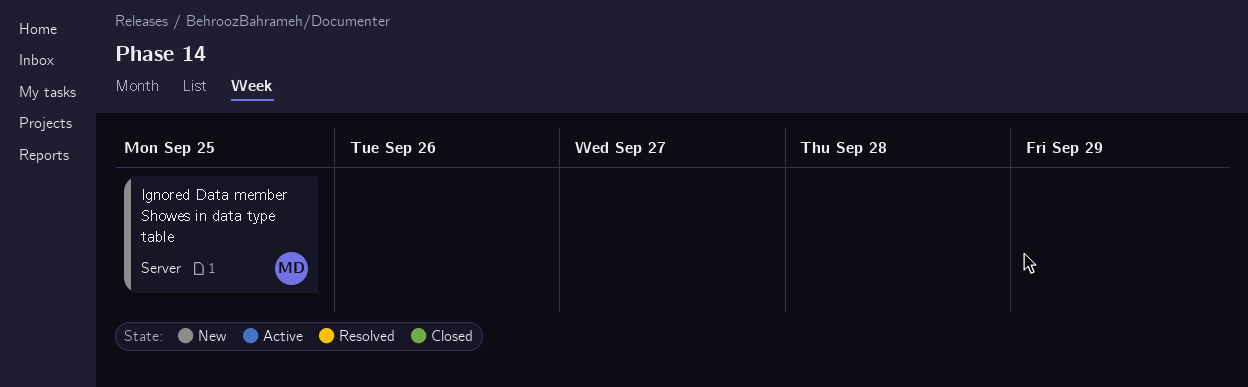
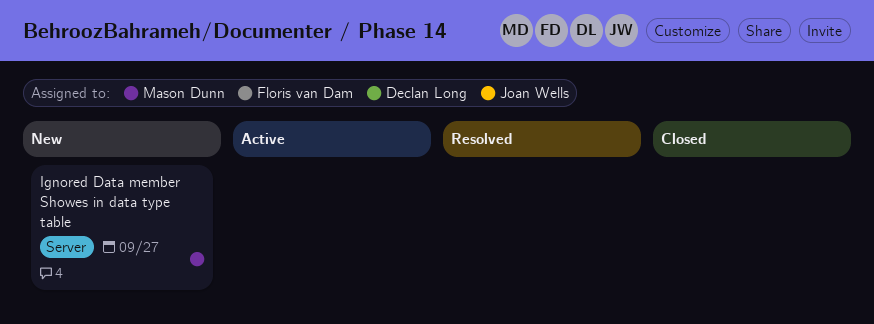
Ignored Data member Showes in data type table, due: Sep 25 -> Sep 27

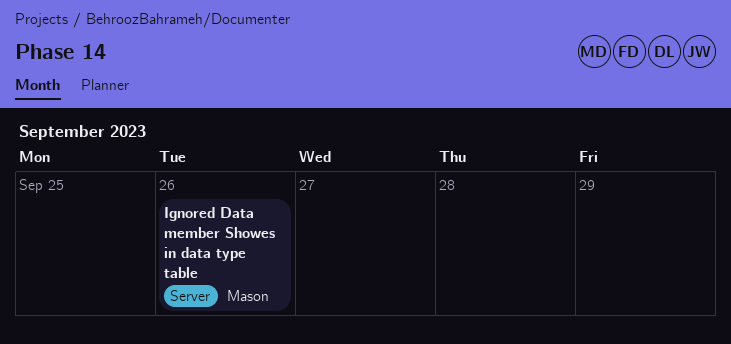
Ignored Data member Showes in data type table, due: Sep 27 -> Sep 26

